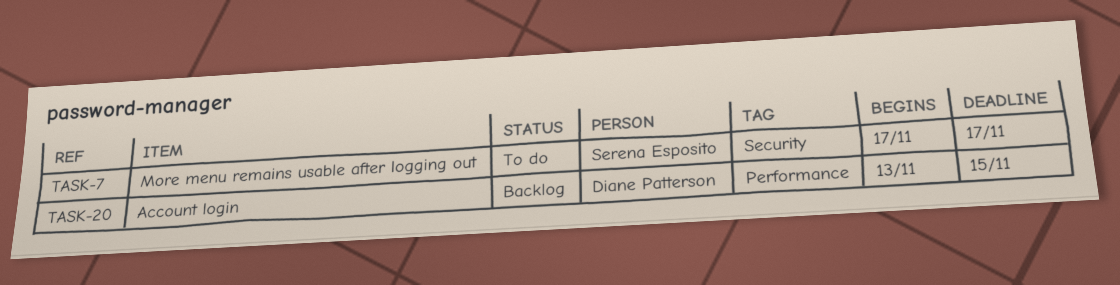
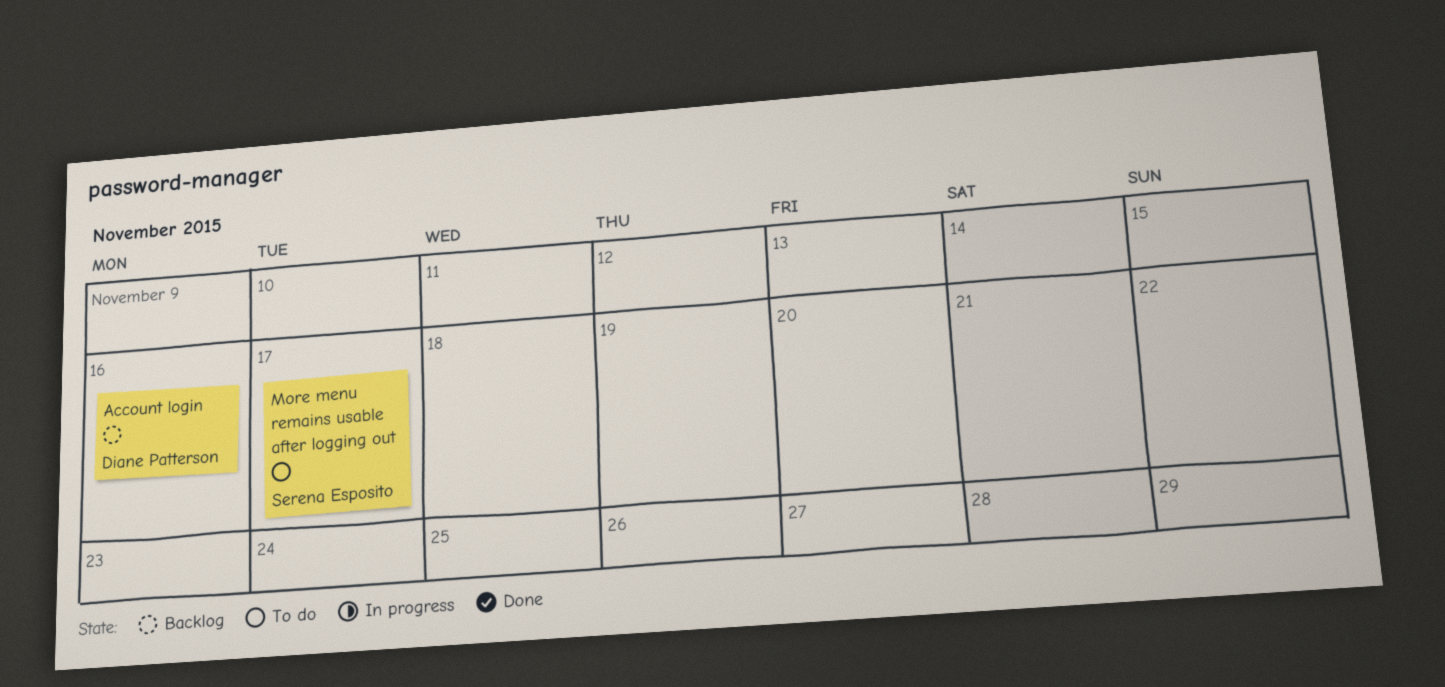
Account login, due: Nov 15 -> Nov 16

